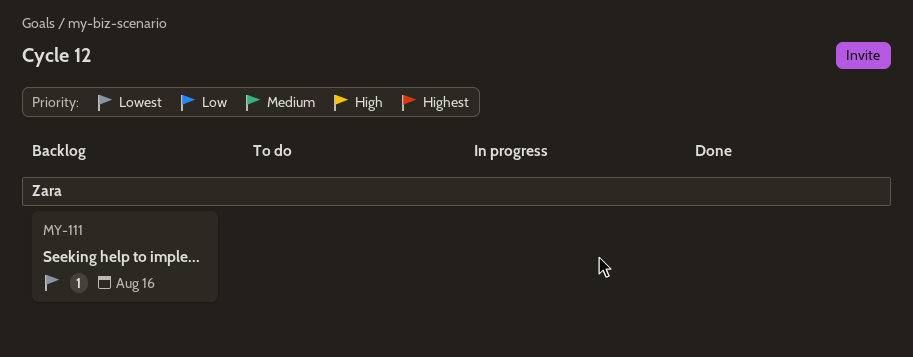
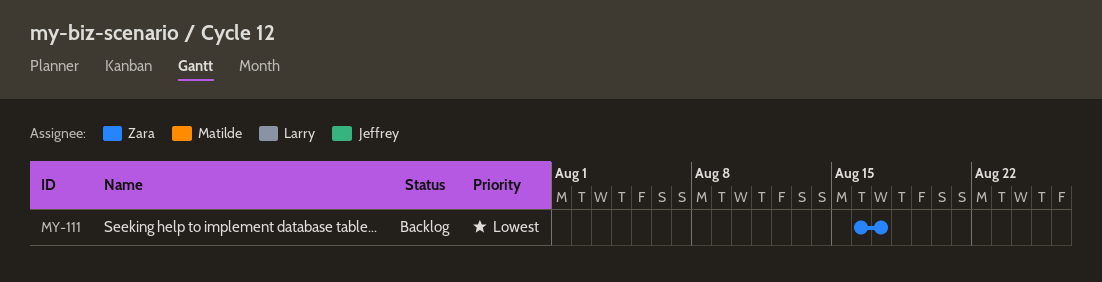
MY-111, due: Aug 16 -> Aug 17

